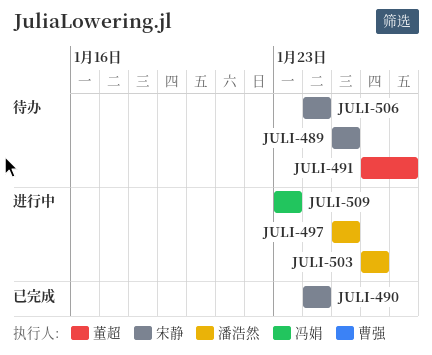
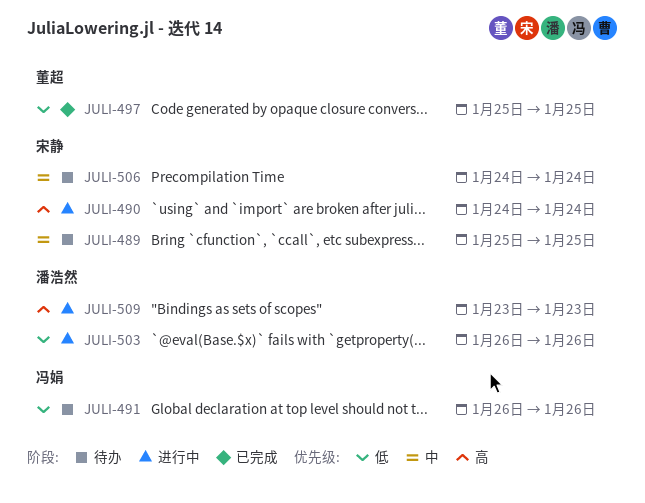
JULI-490, status: 已完成 -> 进行中
JULI-491, owner: 董超 -> 冯娟
JULI-491, due: Jan 27 -> Jan 26
JULI-497, status: 进行中 -> 已完成
JULI-497, owner: 潘浩然 -> 董超
JULI-509, owner: 冯娟 -> 潘浩然

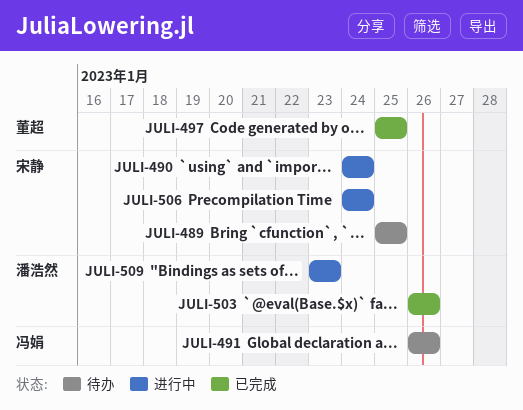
JULI-503, status: 进行中 -> 已完成
JULI-506, status: 待办 -> 进行中

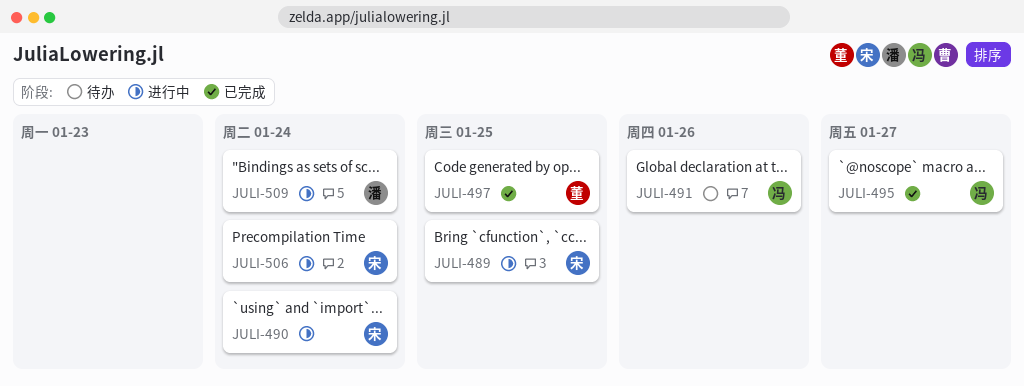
JULI-489, status: 待办 -> 进行中
JULI-495: none -> present
JULI-503: present -> none
JULI-509, due: Jan 23 -> Jan 24

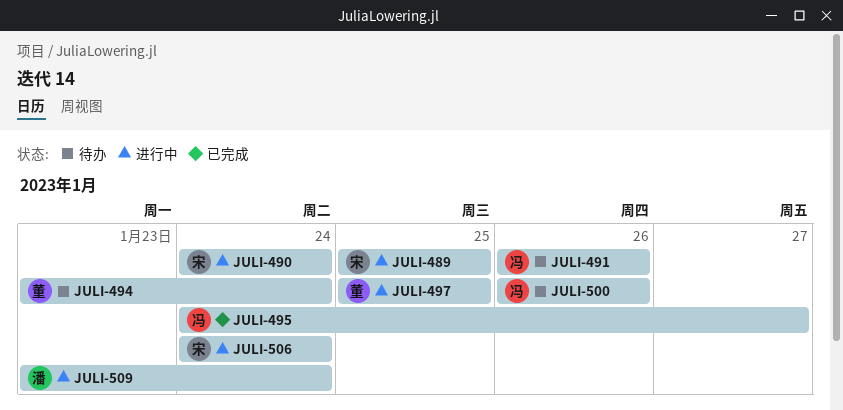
JULI-494: none -> present
JULI-497, status: 已完成 -> 进行中
JULI-500: none -> present

